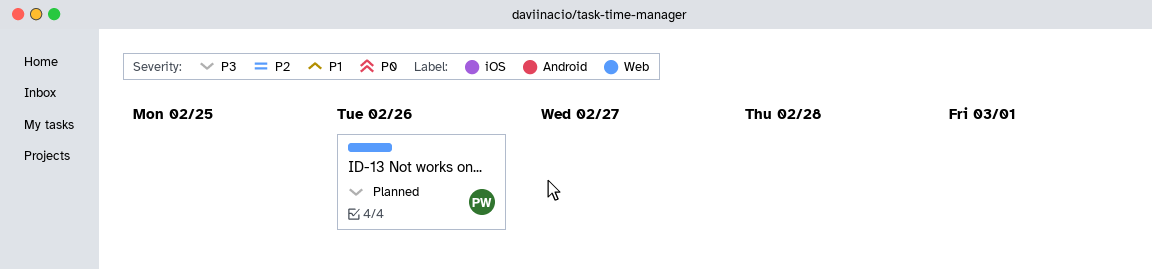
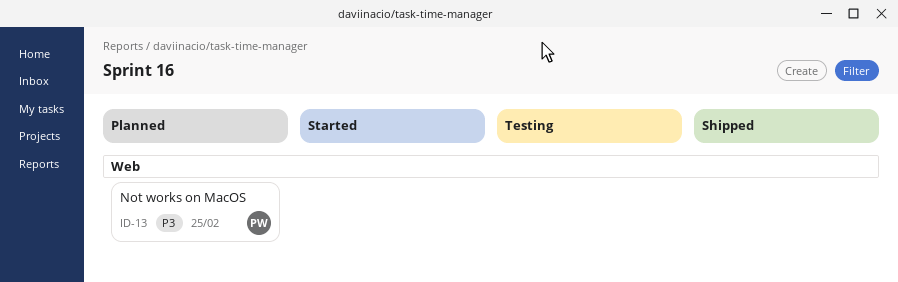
ID-13, due: Feb 26 -> Feb 25

